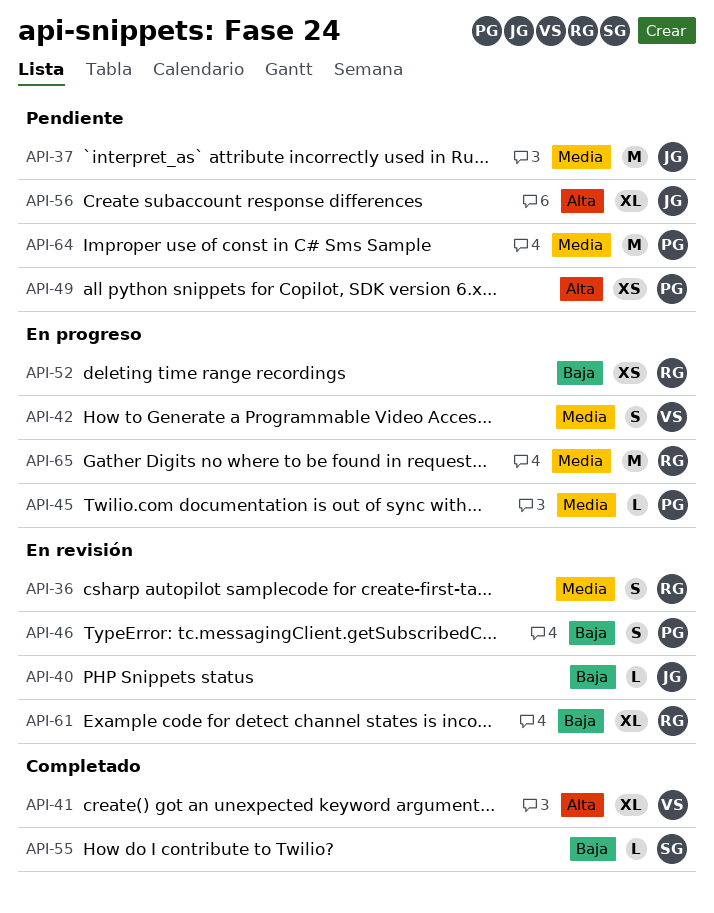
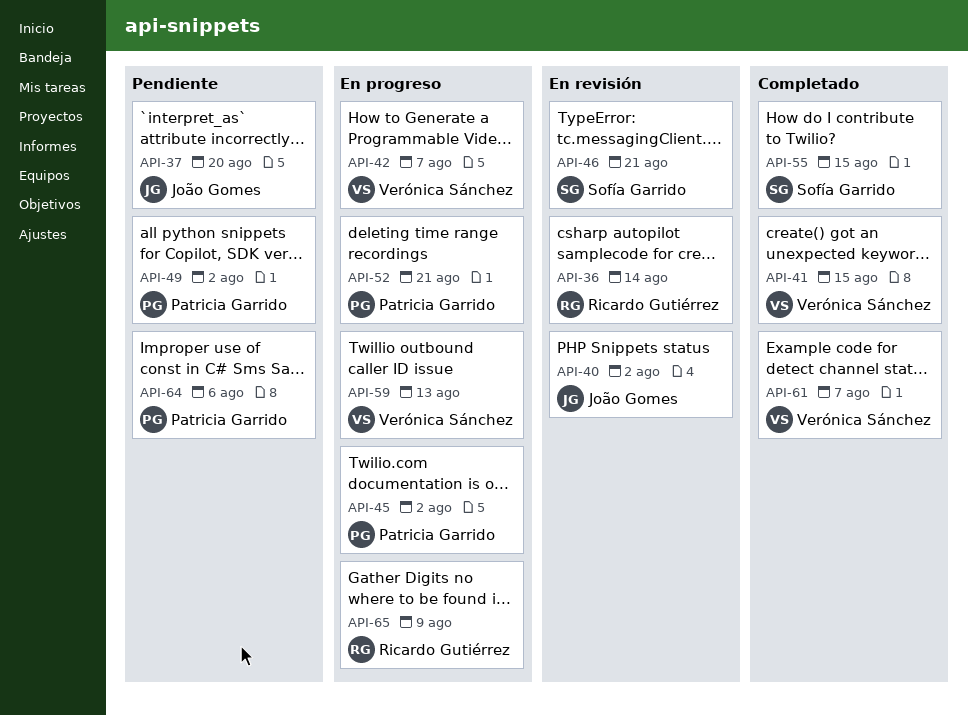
API-46, owner: Patricia Garrido -> Sofía Garrido
API-52, owner: Ricardo Gutiérrez -> Patricia Garrido
API-56: present -> none
API-59: none -> present
API-61, status: En revisión -> Completado
API-61, owner: Ricardo Gutiérrez -> Verónica Sánchez

